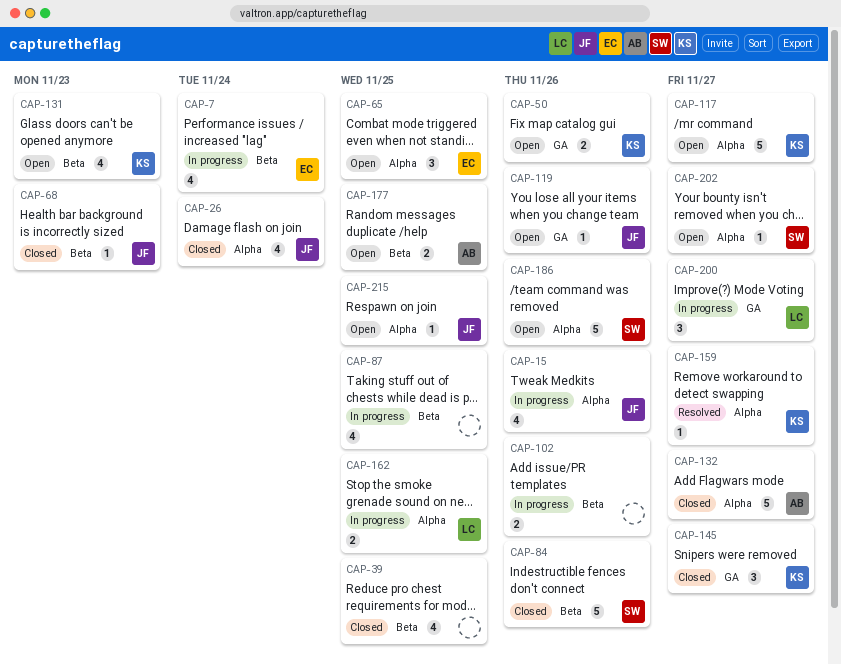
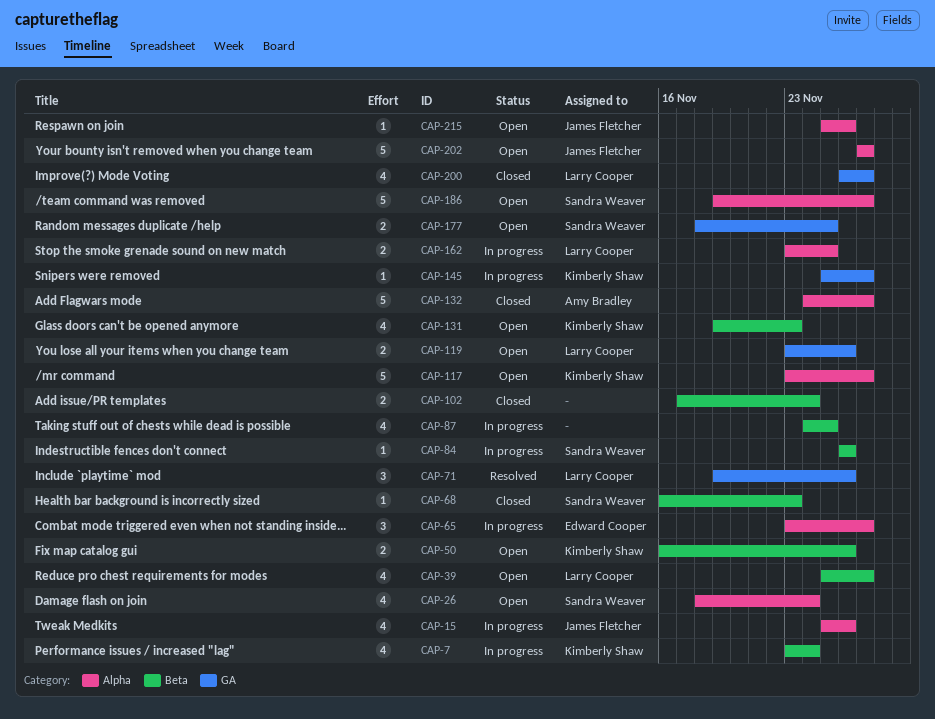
CAP-7, owner: Edward Cooper -> Kimberly Shaw
CAP-26, status: Closed -> Open
CAP-26, owner: James Fletcher -> Sandra Weaver
CAP-39, status: Closed -> Open
CAP-39, owner: none -> Larry Cooper
CAP-39, due: Nov 25 -> Nov 27
CAP-50, label: GA -> Beta
CAP-65, status: Open -> In progress
CAP-65, due: Nov 25 -> Nov 27
CAP-68, owner: James Fletcher -> Sandra Weaver
CAP-71: none -> present
CAP-84, status: Closed -> In progress
CAP-84, estimate: 5 -> 1
CAP-102, status: In progress -> Closed
CAP-102, due: Nov 26 -> Nov 24
CAP-119, owner: James Fletcher -> Larry Cooper
CAP-119, estimate: 1 -> 2
CAP-145, status: Closed -> In progress
CAP-145, estimate: 3 -> 1
CAP-159: present -> none
CAP-177, owner: Amy Bradley -> Sandra Weaver
CAP-177, label: Beta -> GA
CAP-186, due: Nov 26 -> Nov 27
CAP-200, status: In progress -> Closed
CAP-200, estimate: 3 -> 4
CAP-202, owner: Sandra Weaver -> James Fletcher
CAP-202, estimate: 1 -> 5
CAP-215, due: Nov 25 -> Nov 26

